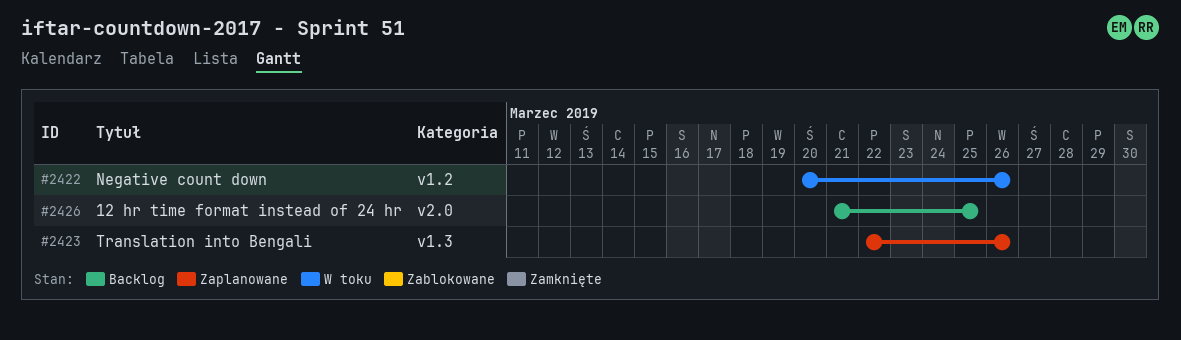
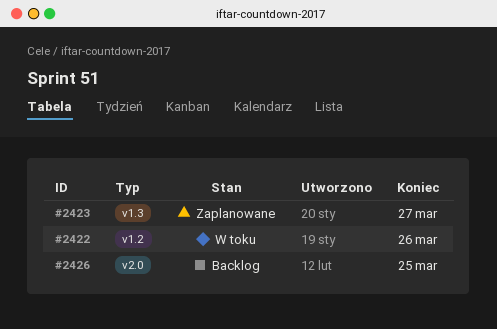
#2423, due: Mar 26 -> Mar 27

